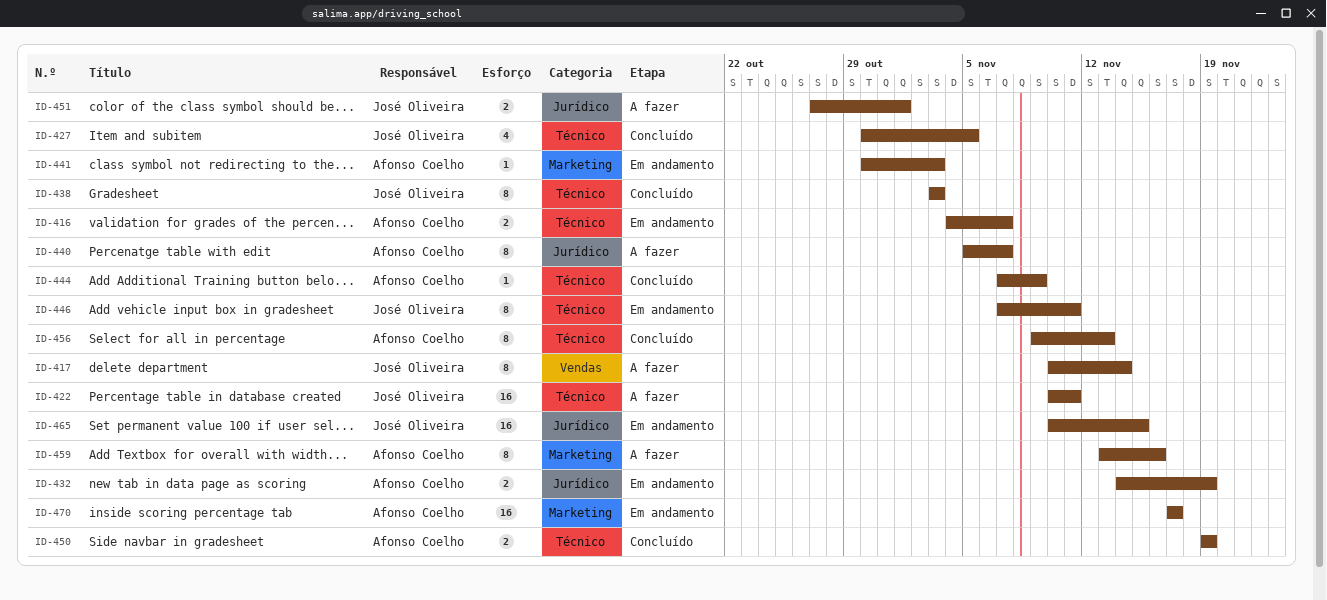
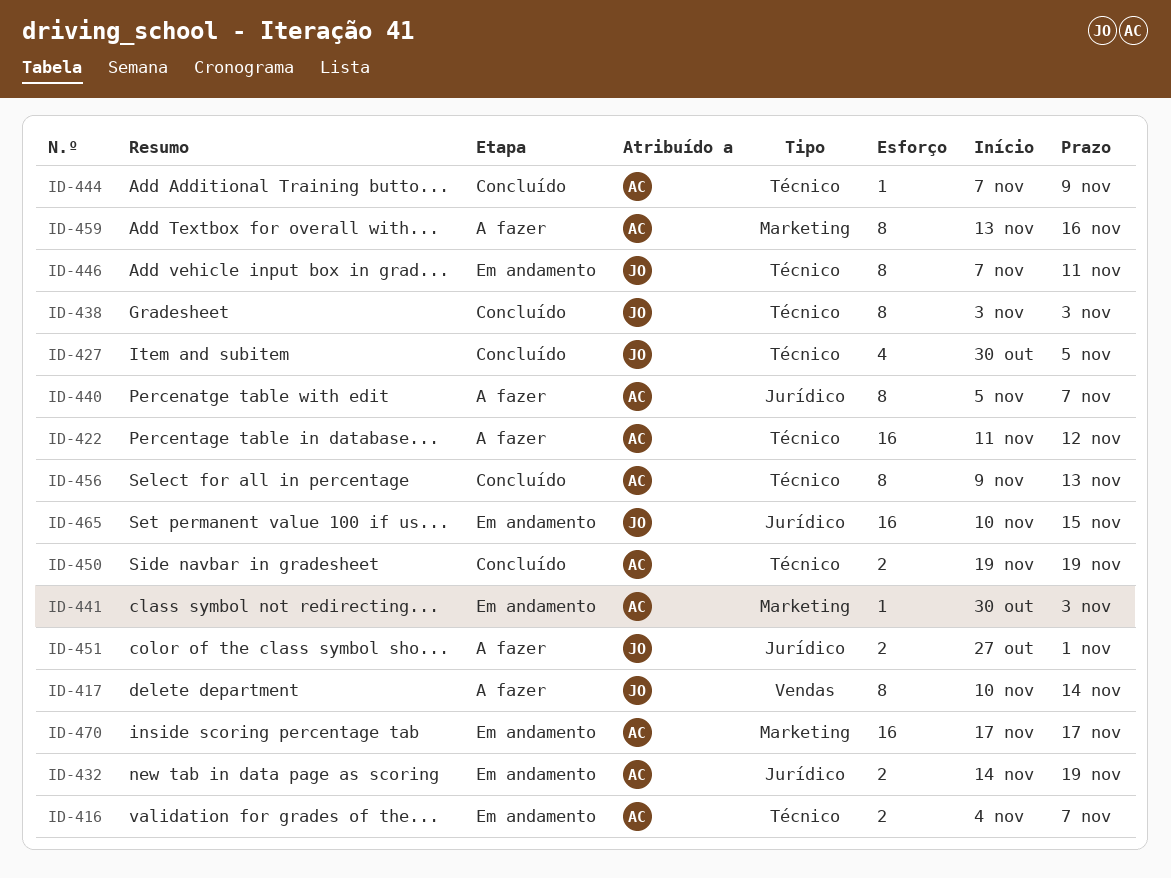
ID-422, owner: José Oliveira -> Afonso Coelho
ID-422, start: Nov 10 -> Nov 11
ID-422, due: Nov 11 -> Nov 12

